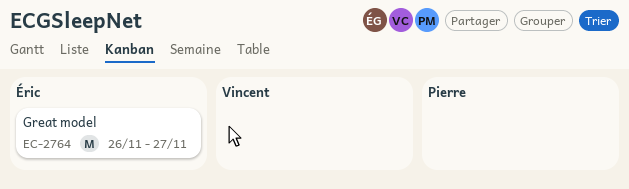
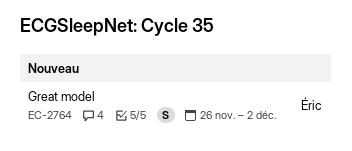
EC-2764, estimate: M -> S
EC-2764, due: Nov 27 -> Dec 2

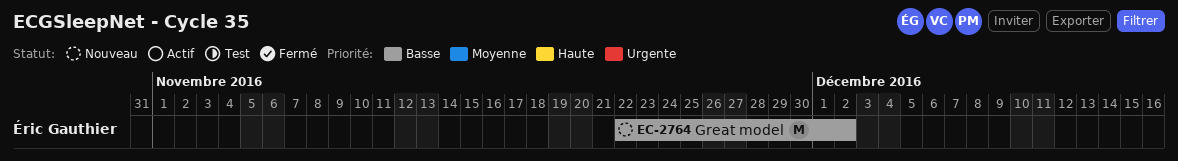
EC-2764, estimate: S -> M
EC-2764, start: Nov 26 -> Nov 22

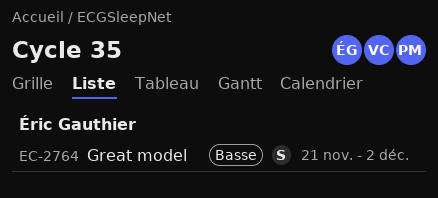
EC-2764, estimate: M -> S
EC-2764, start: Nov 22 -> Nov 21

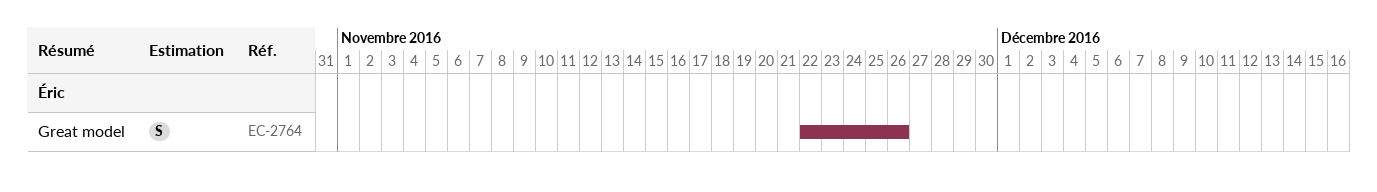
EC-2764, start: Nov 21 -> Nov 22
EC-2764, due: Dec 2 -> Nov 26

